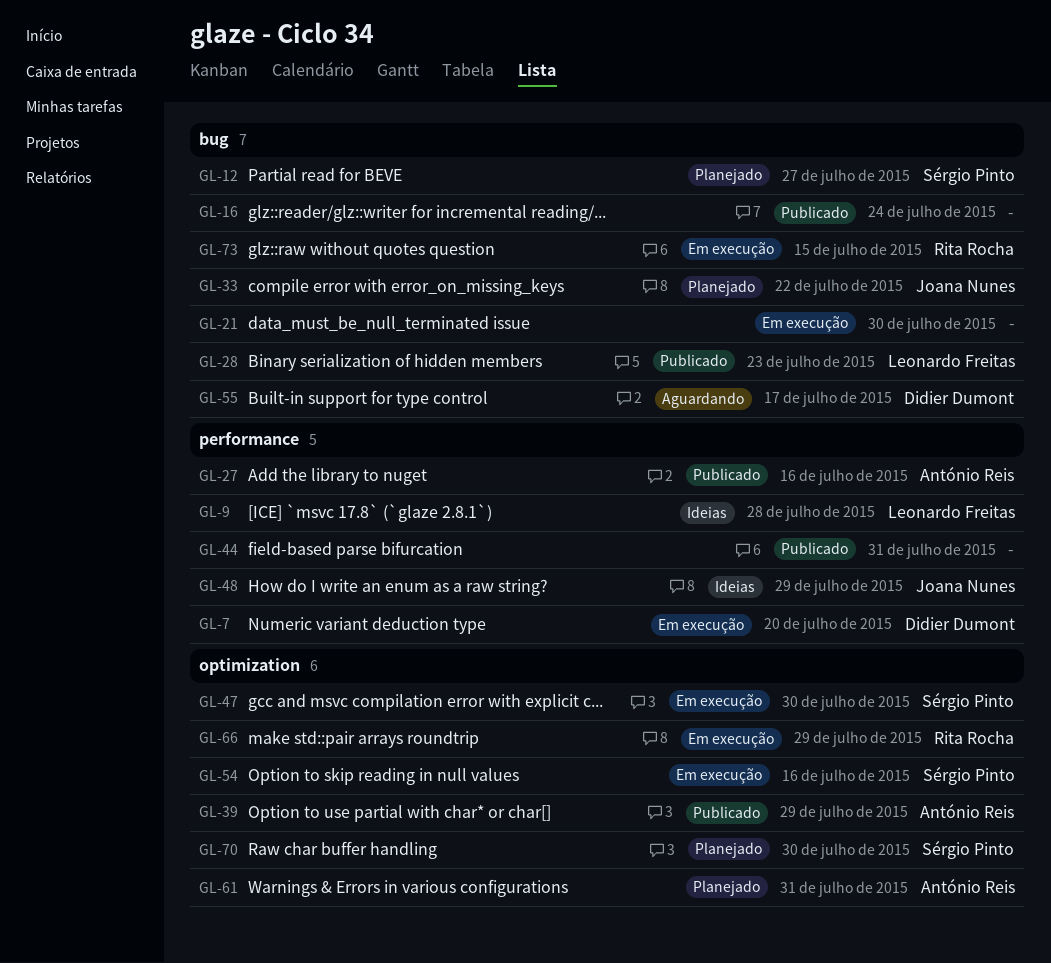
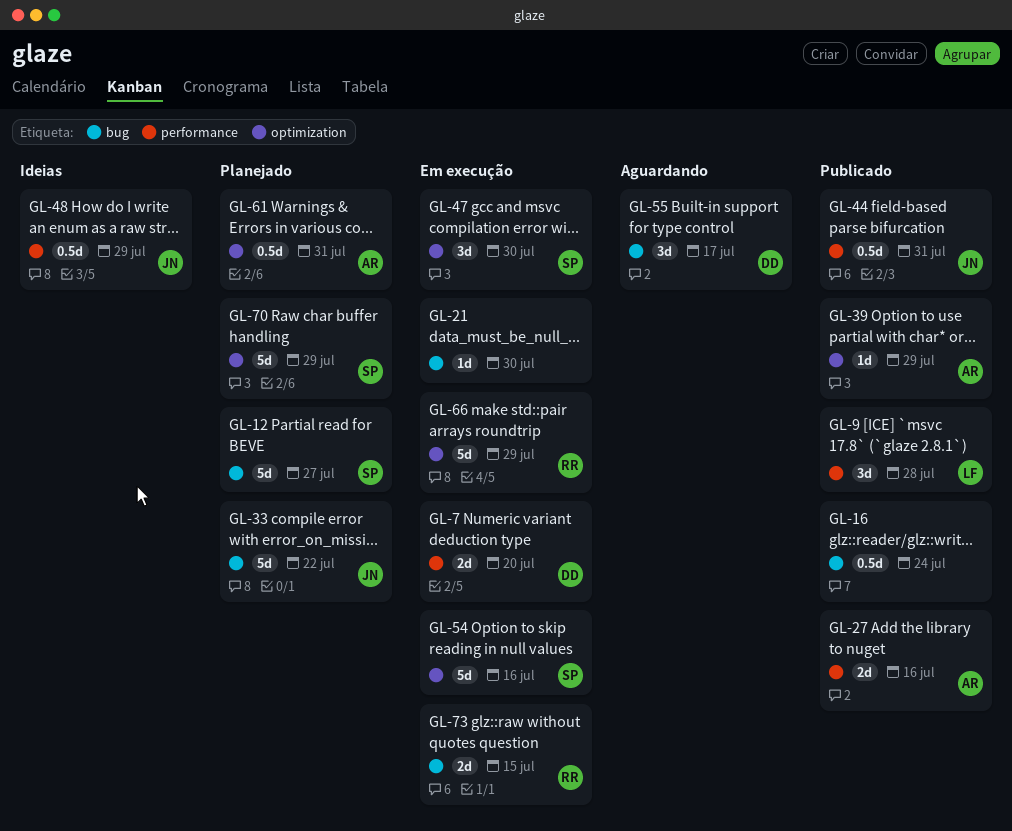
GL-9, status: Ideias -> Publicado
GL-28: present -> none
GL-44, owner: none -> Joana Nunes
GL-70, due: Jul 30 -> Jul 29

